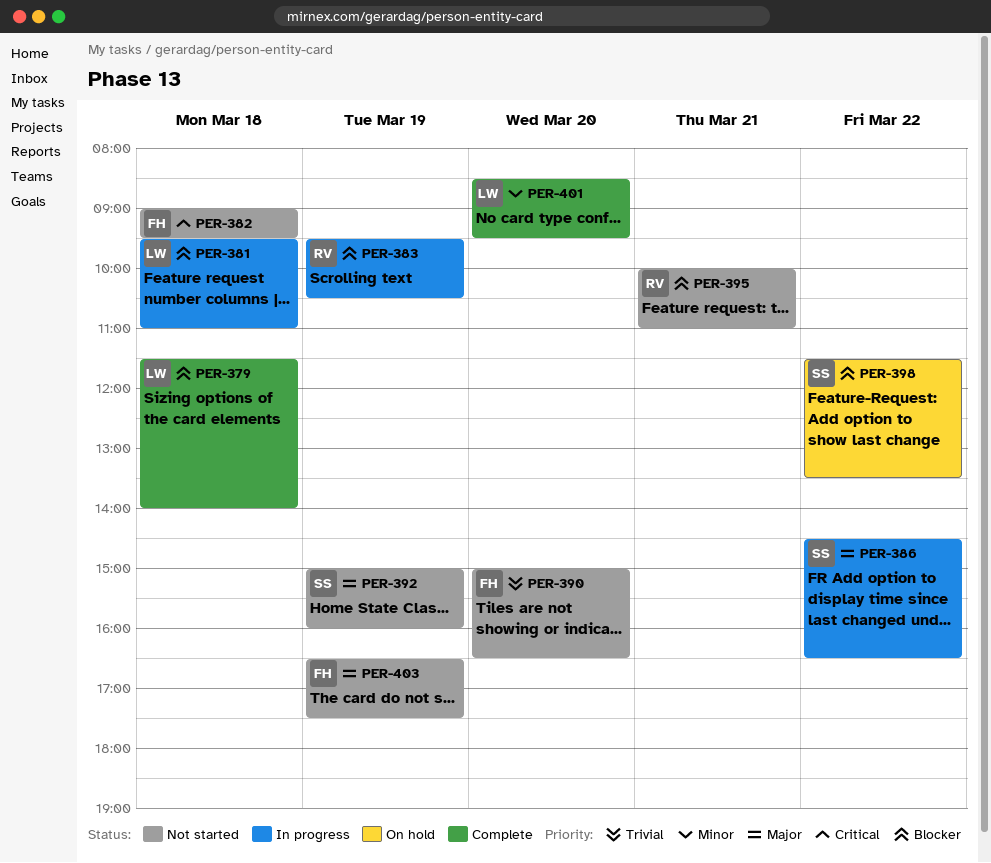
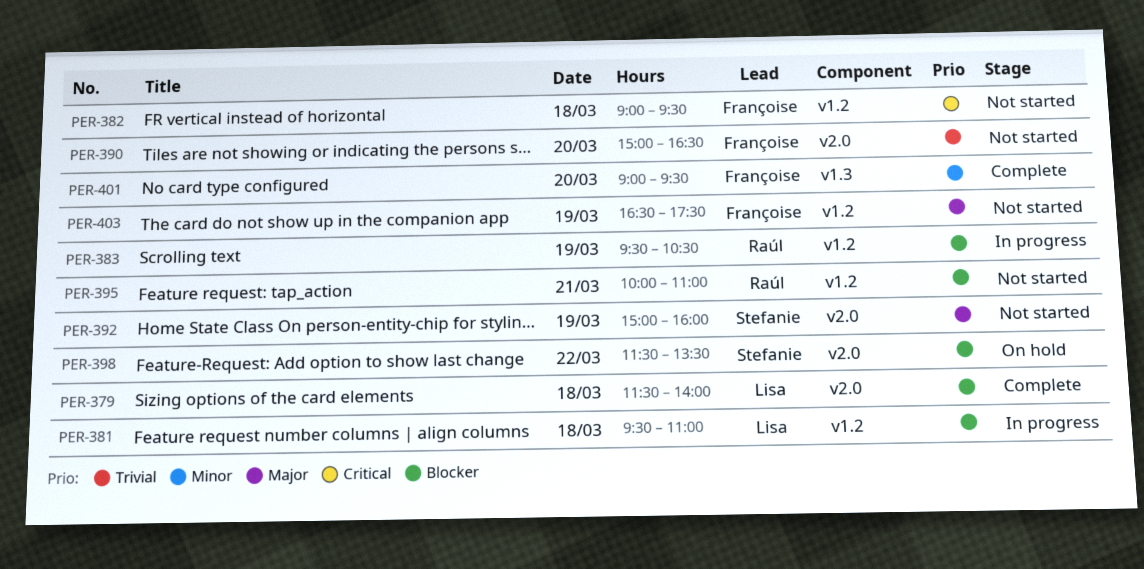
PER-386: present -> none
PER-401, owner: Lisa -> Françoise
PER-401, begins: 08:30 -> 09:00

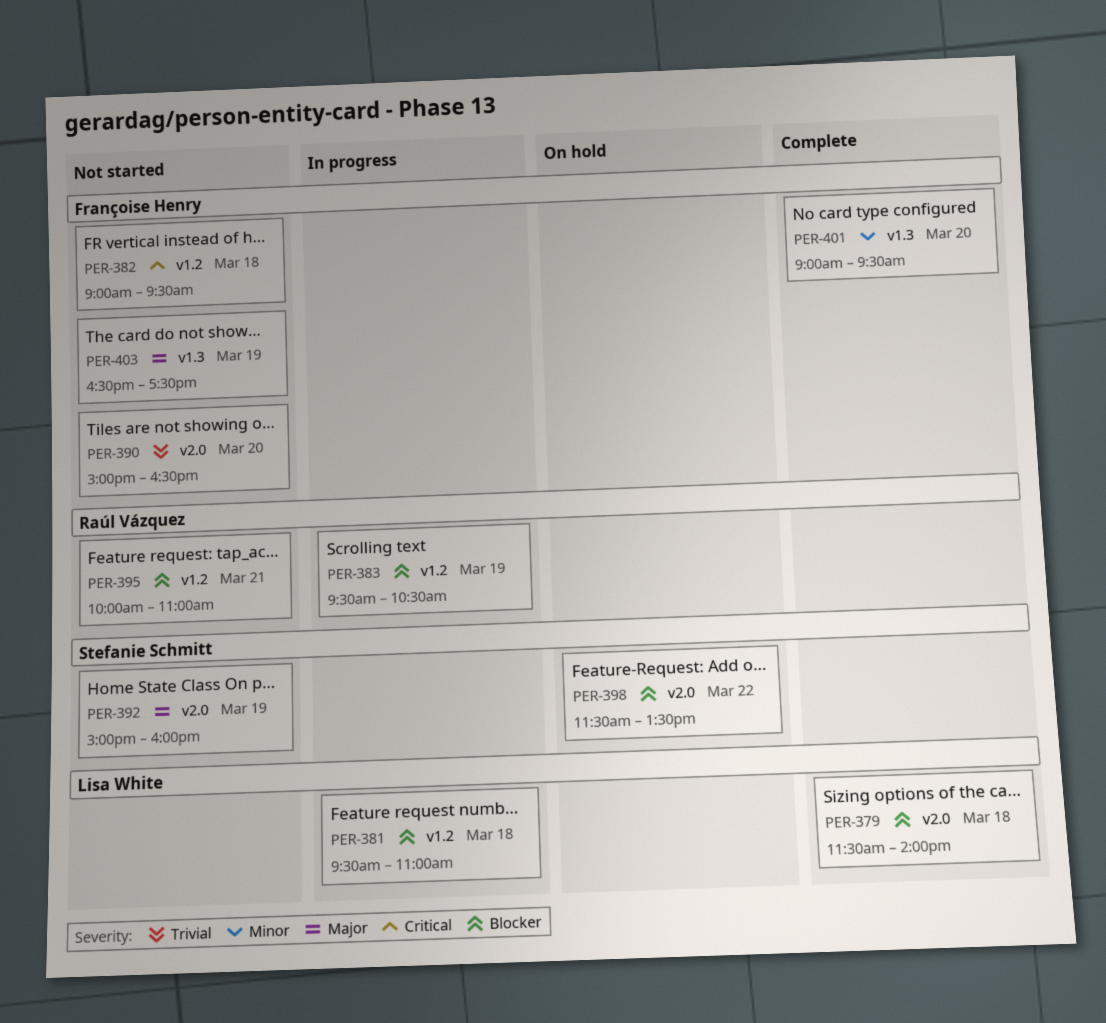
PER-403, label: v1.2 -> v1.3

